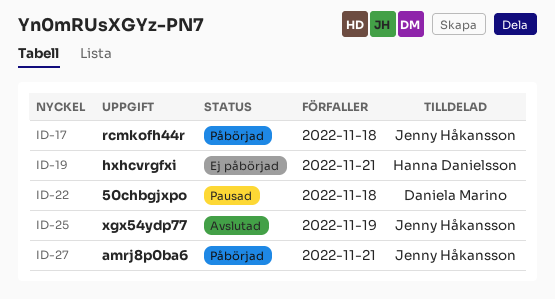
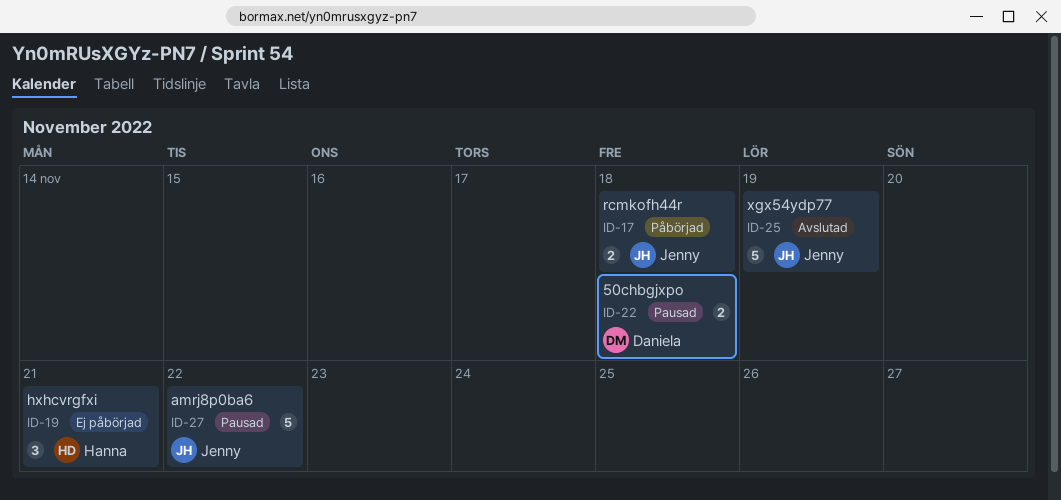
ID-27, status: Påbörjad -> Pausad
ID-27, due: Nov 21 -> Nov 22

